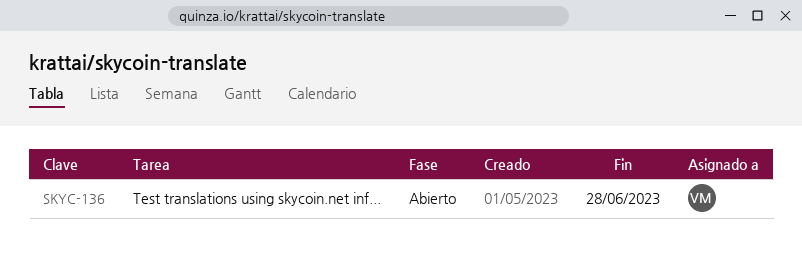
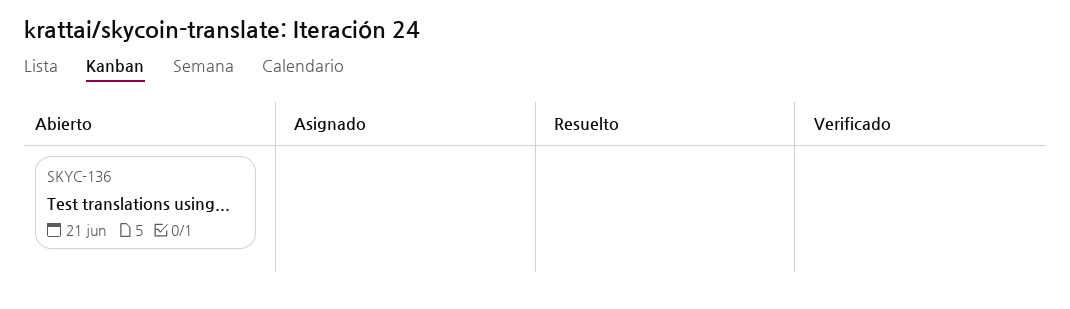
SKYC-136, due: Jun 28 -> Jun 21

